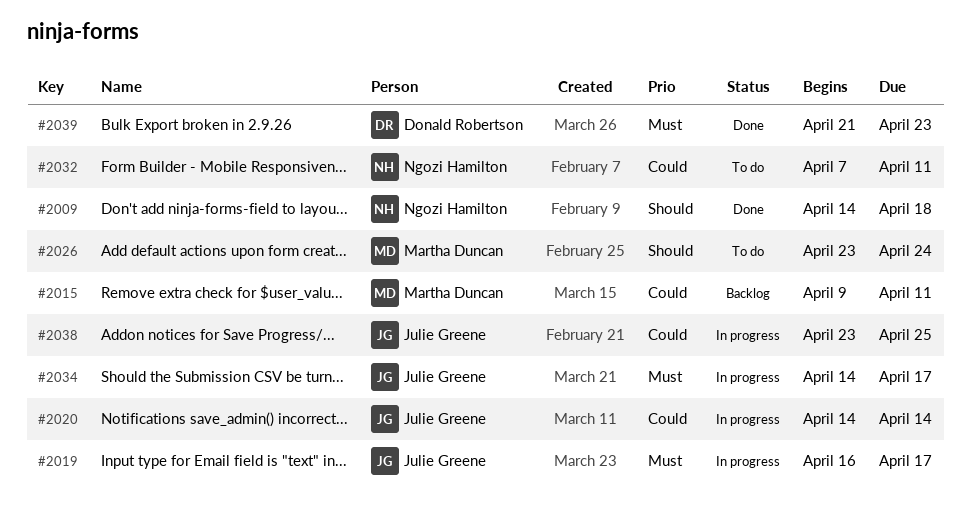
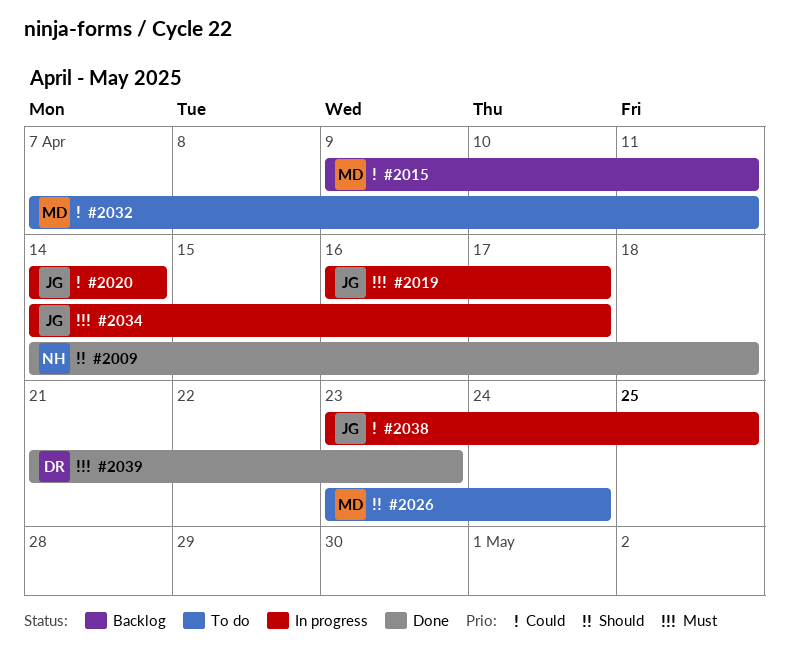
#2032, owner: Ngozi Hamilton -> Martha Duncan

